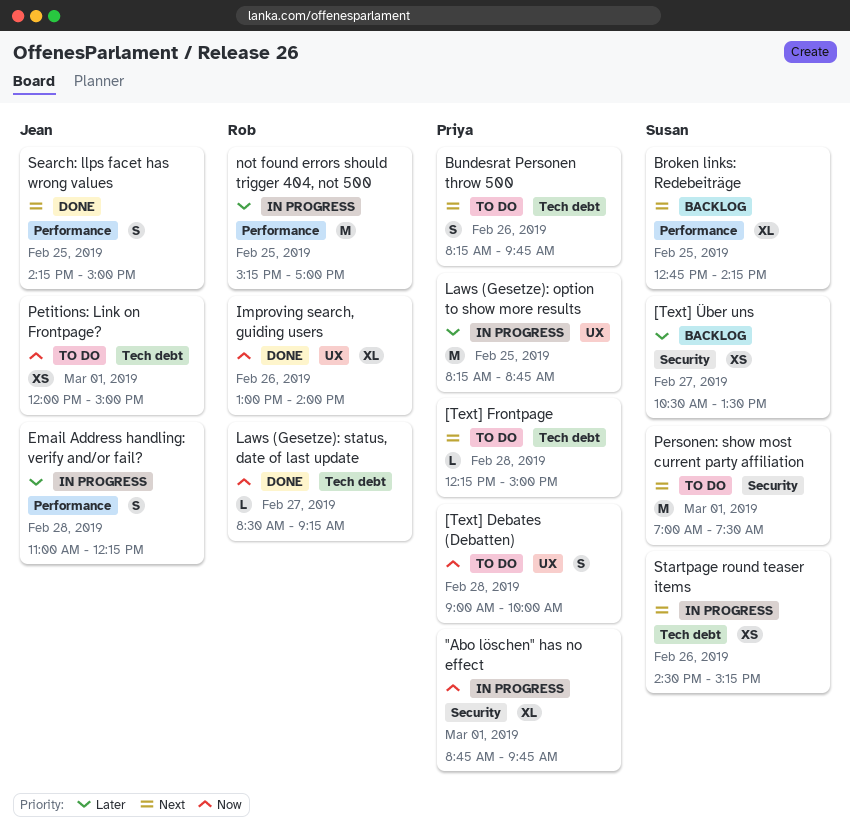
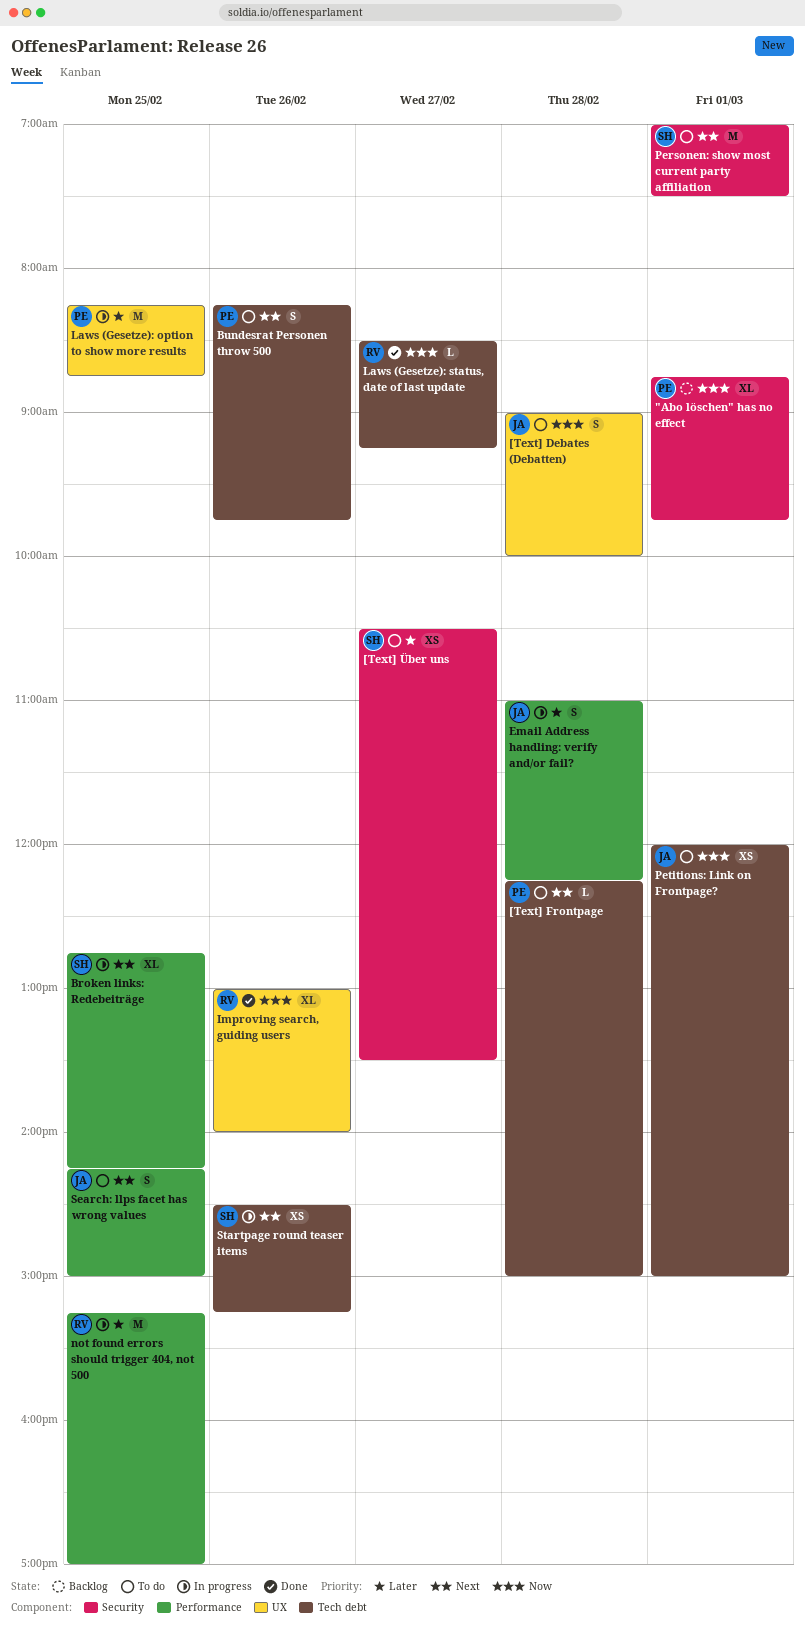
"Abo löschen" has no effect, status: In progress -> Backlog
[Text] Debates (Debatten), owner: Priya -> Jean
[Text] Über uns, status: Backlog -> To do
Broken links: Redebeiträge, status: Backlog -> In progress
Search: llps facet has wrong values, status: Done -> To do

